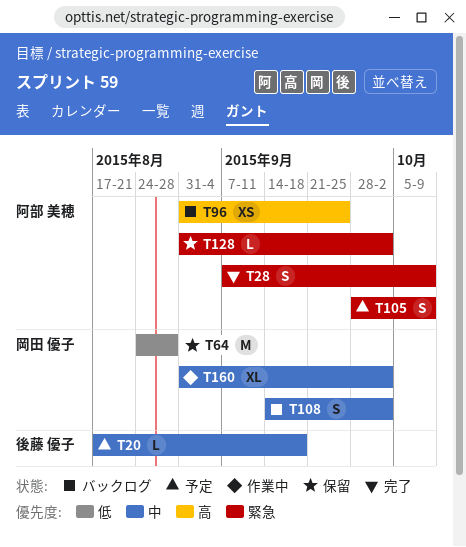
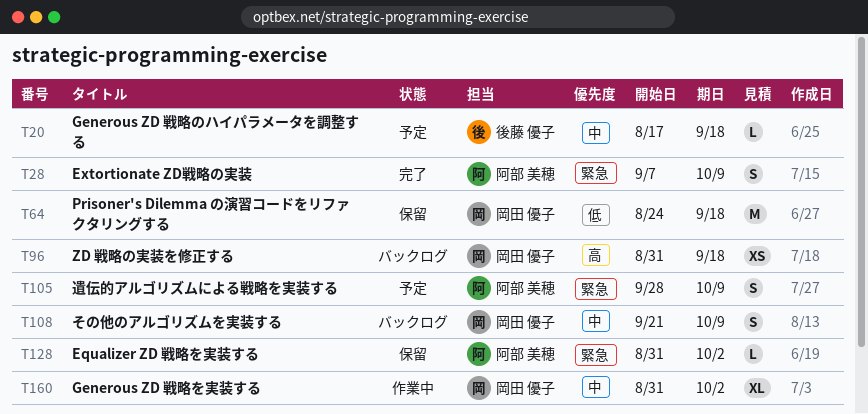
T64, due: Aug 28 -> Sep 18
T96, owner: 阿部 美穂 -> 岡田 優子
T96, due: Sep 25 -> Sep 18
T108, start: Sep 14 -> Sep 21
T108, due: Oct 2 -> Oct 9

